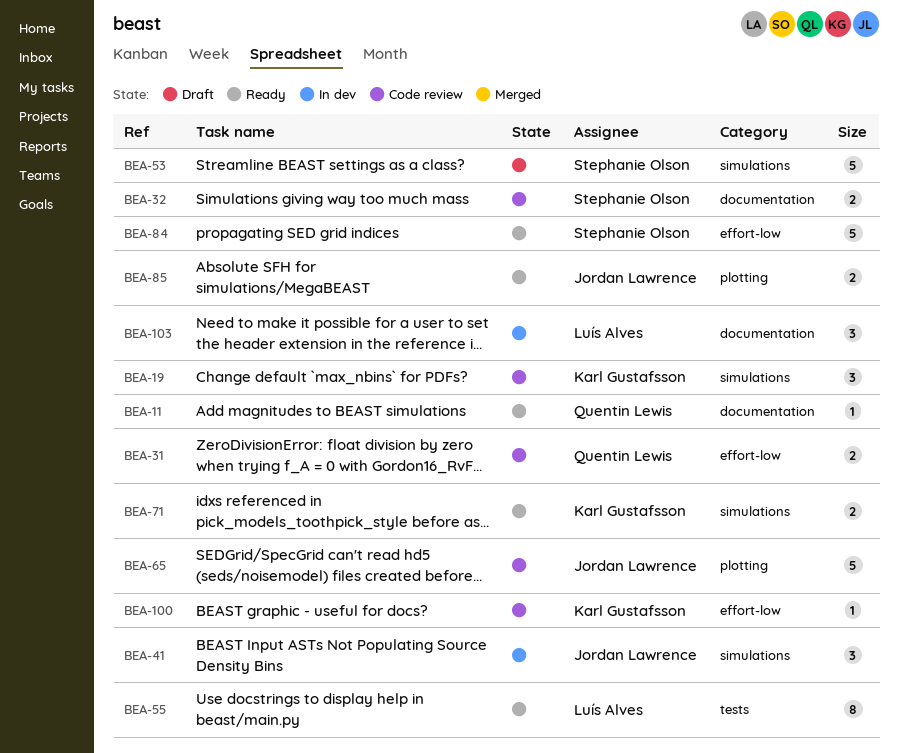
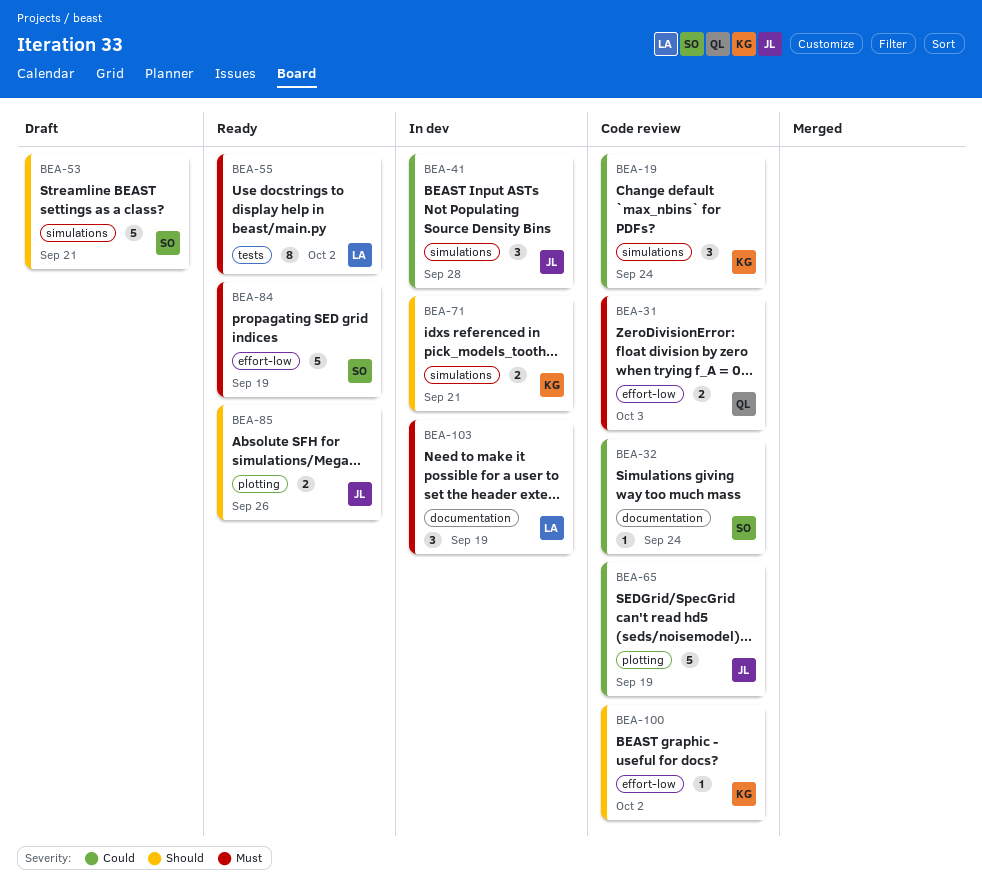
BEA-11: present -> none
BEA-32, estimate: 2 -> 1
BEA-71, status: Ready -> In dev

